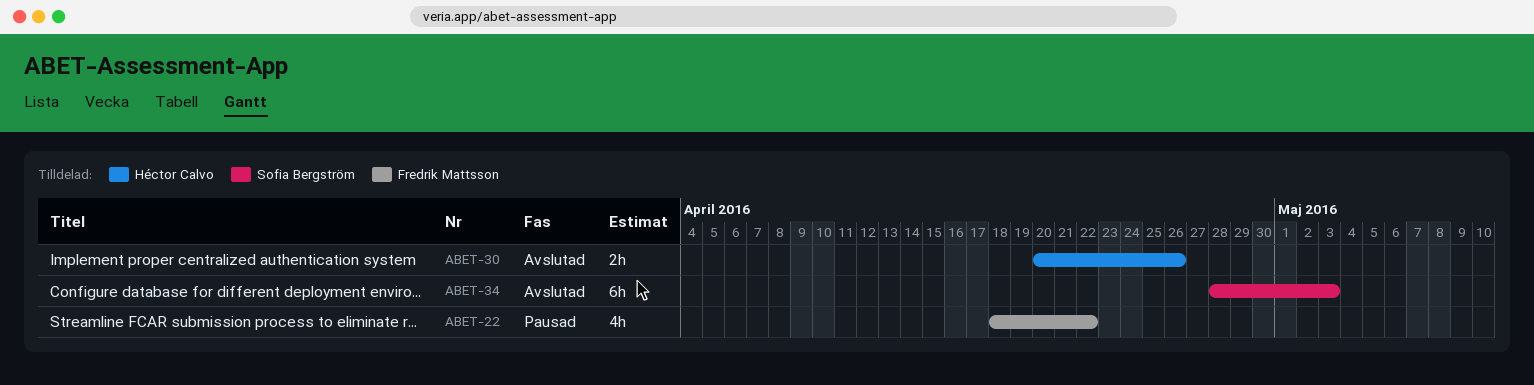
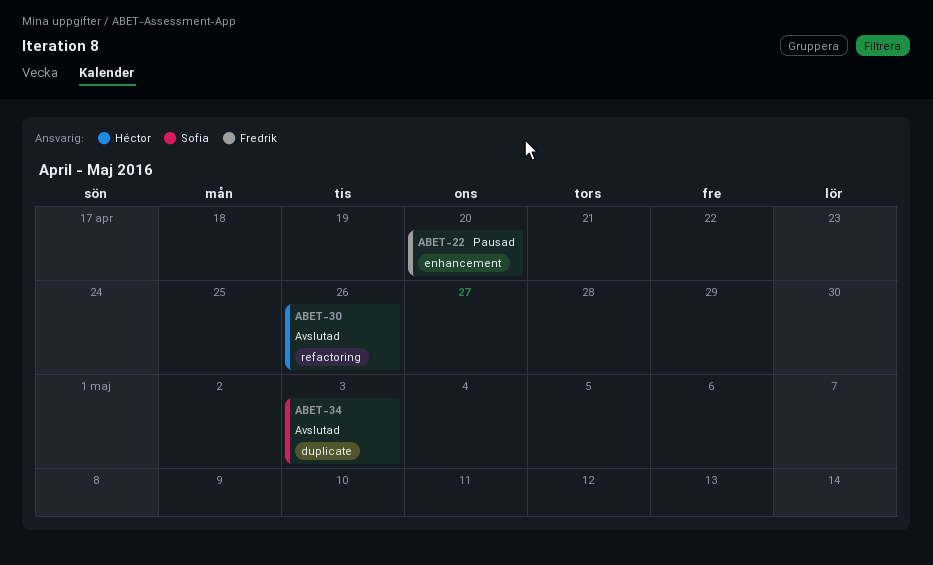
ABET-22, due: Apr 22 -> Apr 20

